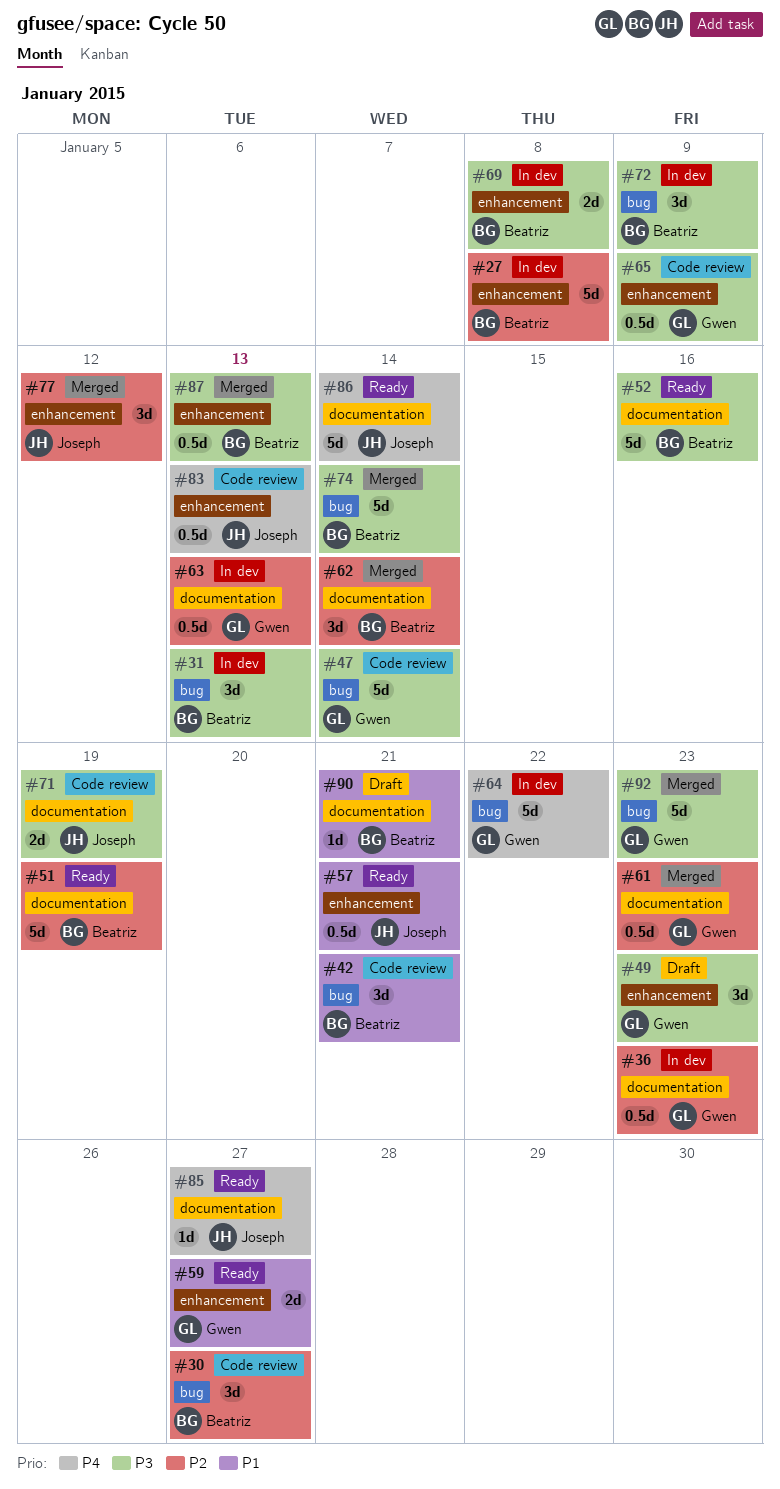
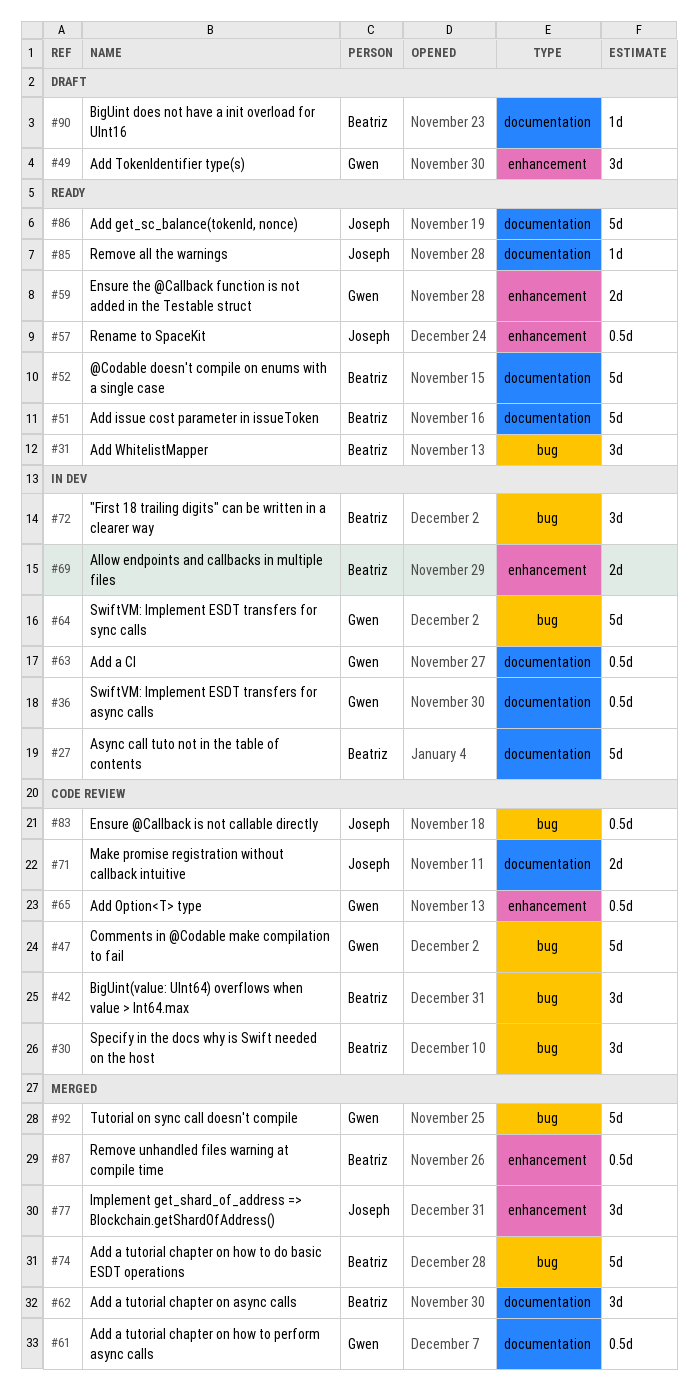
#27, label: enhancement -> documentation
#31, status: In dev -> Ready
#83, label: enhancement -> bug

